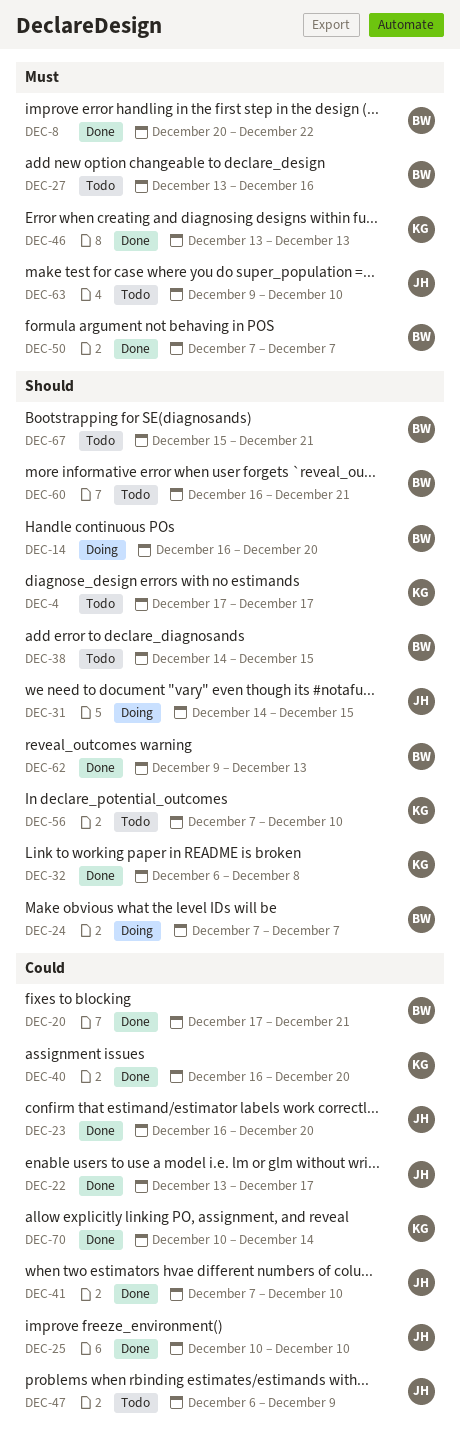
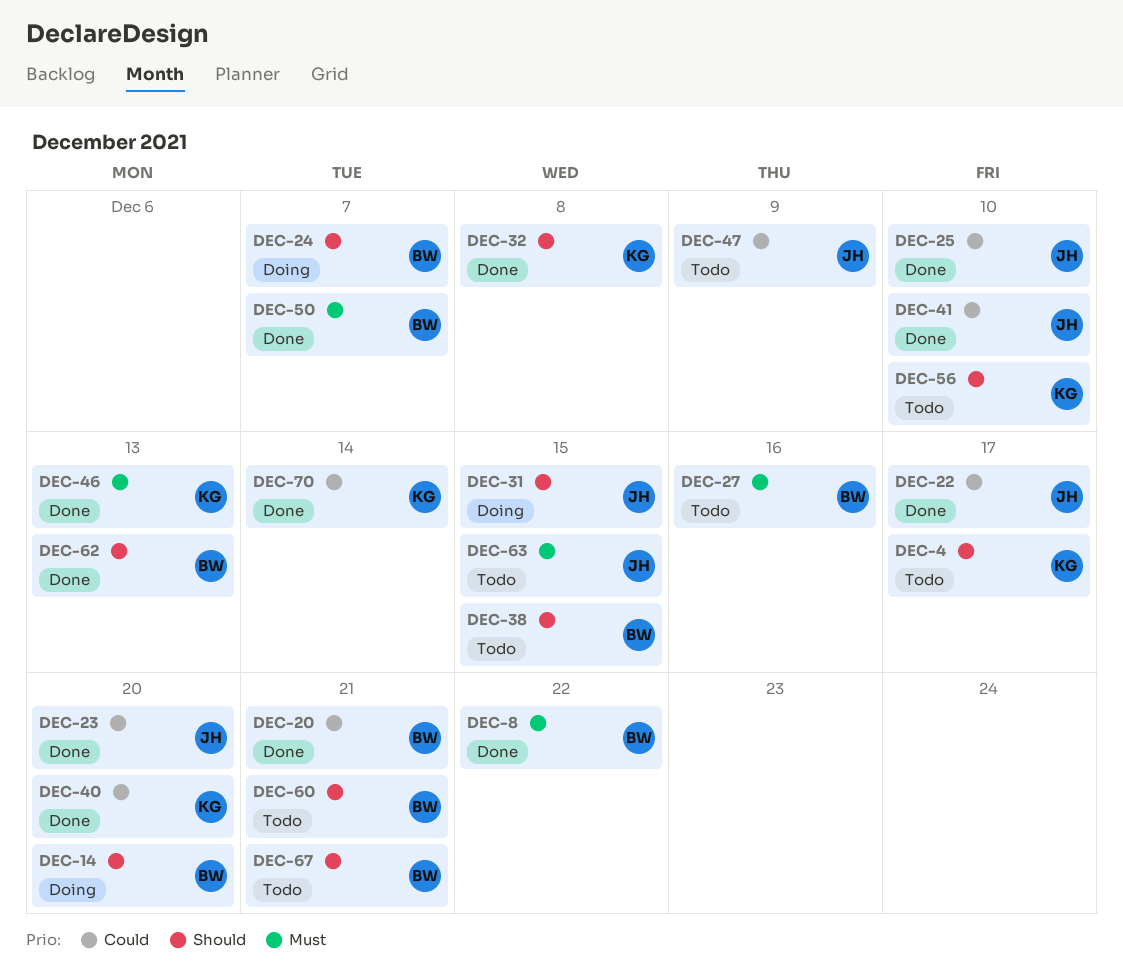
DEC-63, due: Dec 10 -> Dec 15

